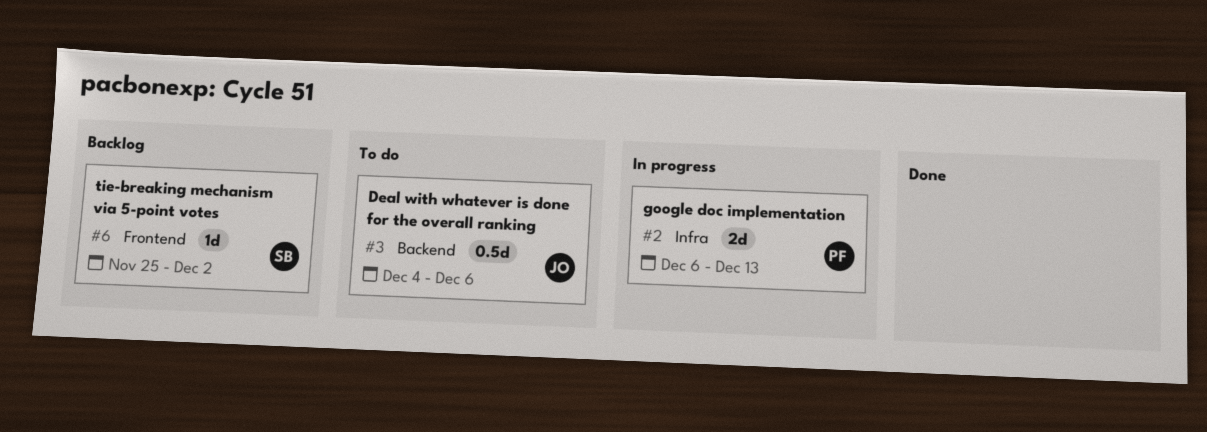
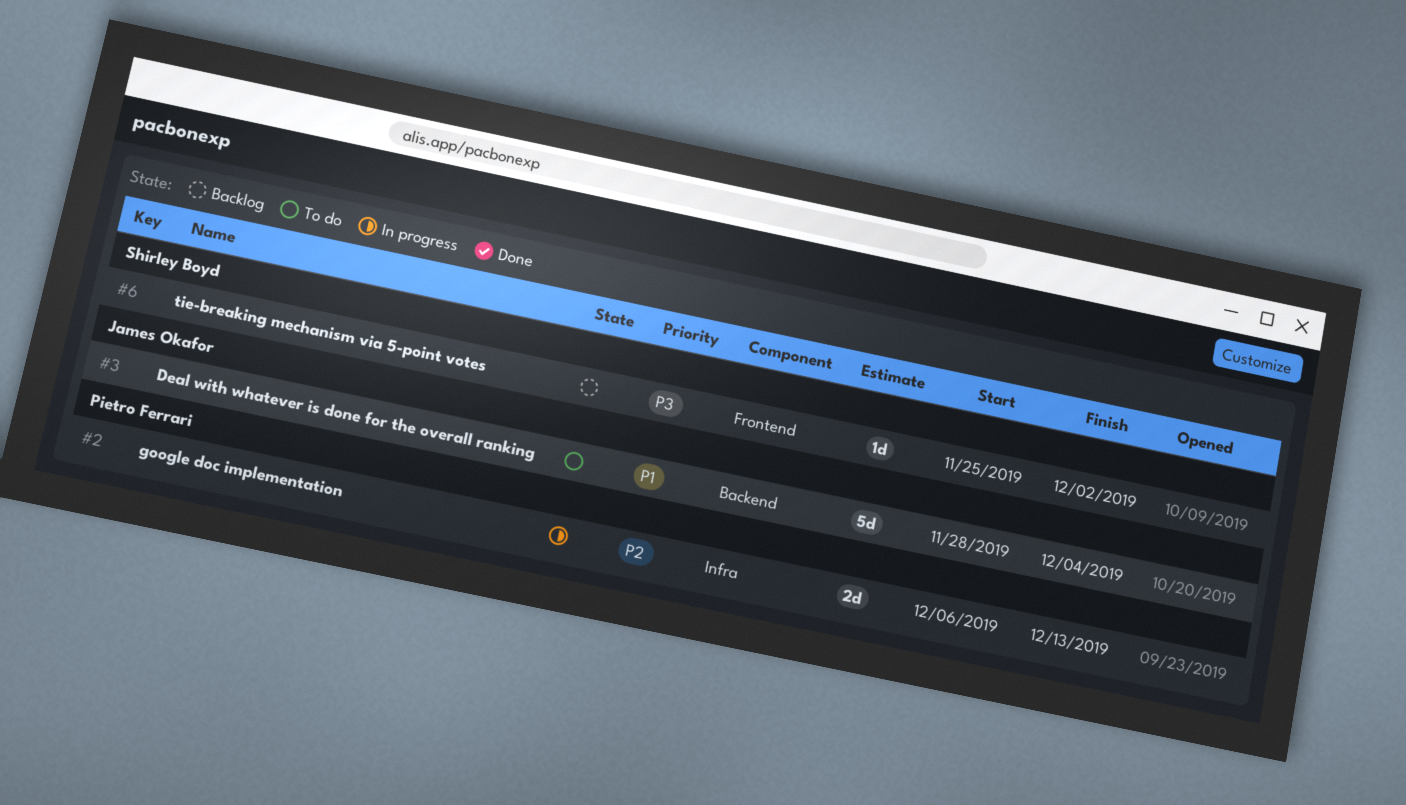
#3, estimate: 0.5d -> 5d
#3, start: Dec 4 -> Nov 28
#3, due: Dec 6 -> Dec 4

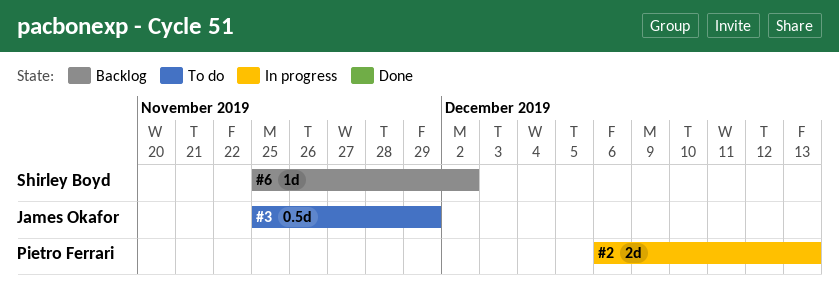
#3, estimate: 5d -> 0.5d
#3, start: Nov 28 -> Nov 25
#3, due: Dec 4 -> Nov 29

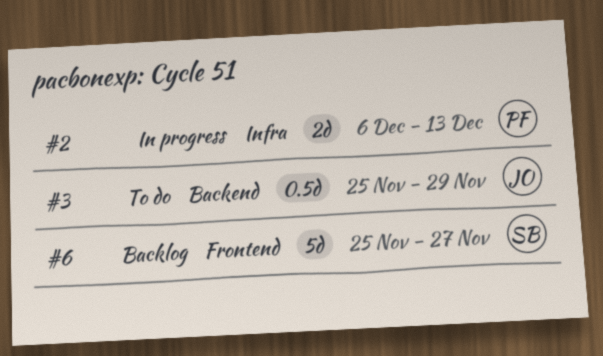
#6, estimate: 1d -> 5d
#6, due: Dec 2 -> Nov 27

